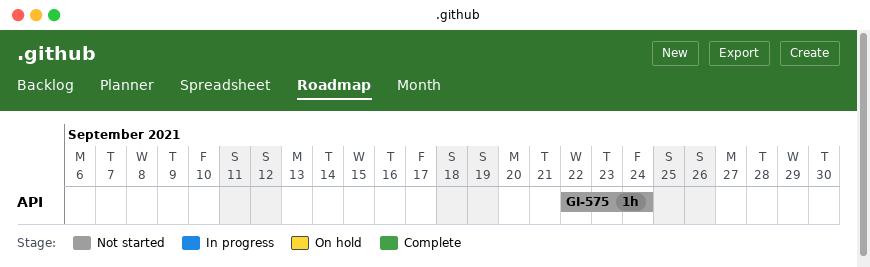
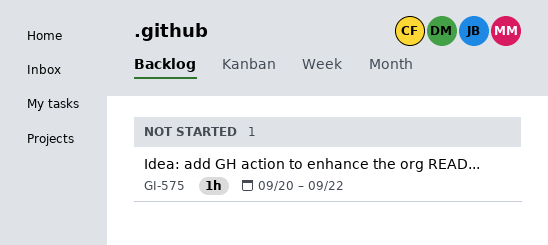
GI-575, start: Sep 22 -> Sep 20
GI-575, due: Sep 24 -> Sep 22

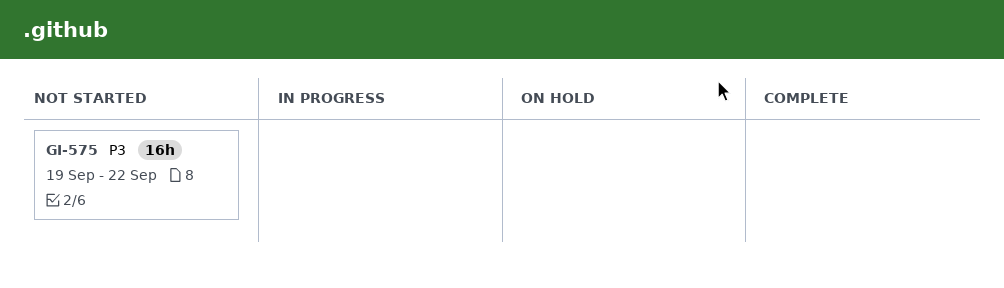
GI-575, estimate: 1h -> 16h
GI-575, start: Sep 20 -> Sep 19

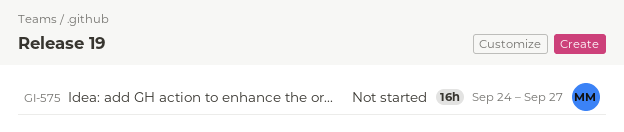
GI-575, start: Sep 19 -> Sep 24
GI-575, due: Sep 22 -> Sep 27

